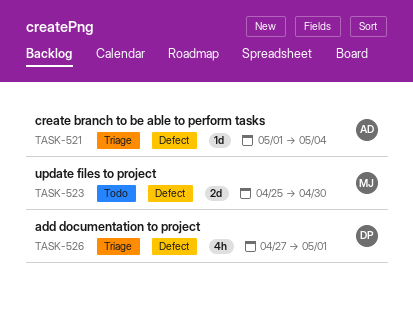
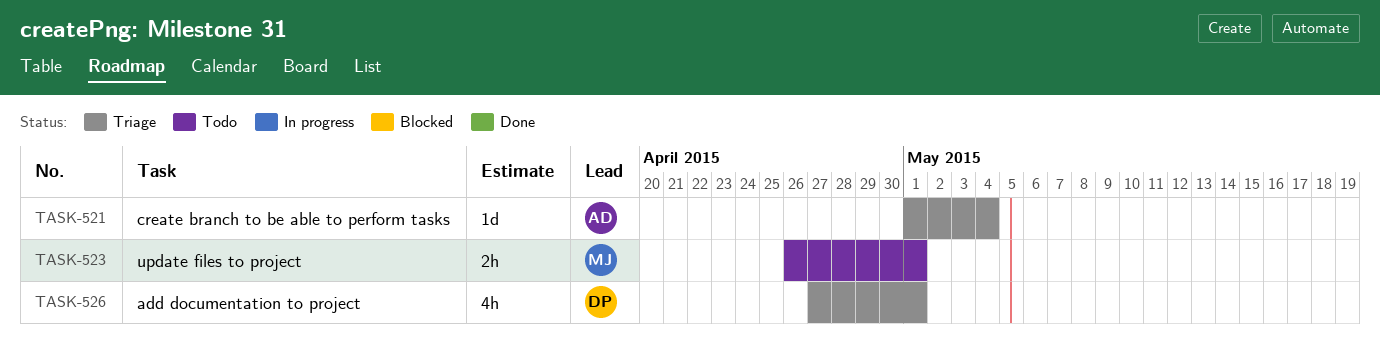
TASK-523, estimate: 2d -> 2h
TASK-523, start: Apr 25 -> Apr 26
TASK-523, due: Apr 30 -> May 1

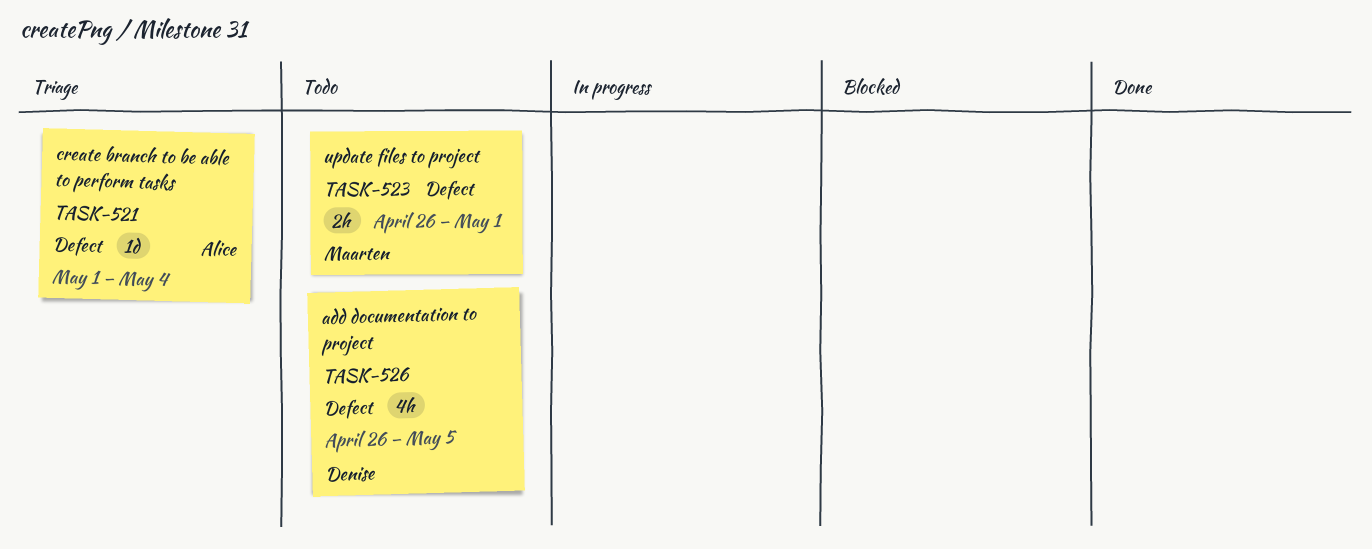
TASK-526, status: Triage -> Todo
TASK-526, start: Apr 27 -> Apr 26
TASK-526, due: May 1 -> May 5

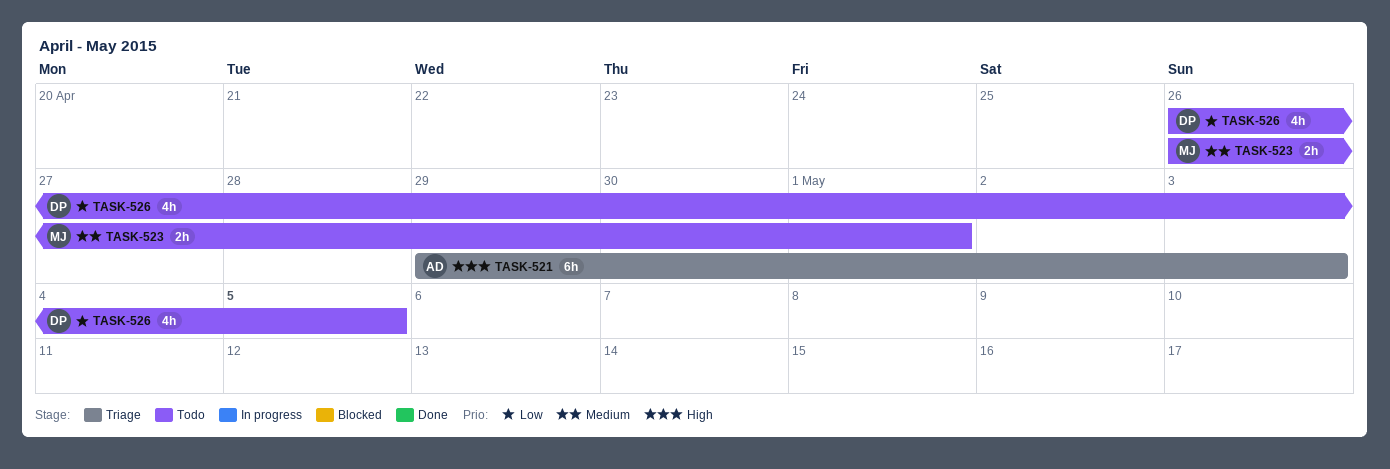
TASK-521, estimate: 1d -> 6h
TASK-521, start: May 1 -> Apr 29
TASK-521, due: May 4 -> May 3

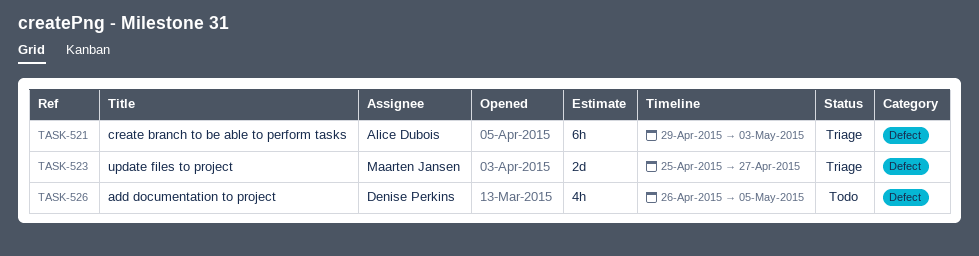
TASK-523, status: Todo -> Triage
TASK-523, estimate: 2h -> 2d
TASK-523, start: Apr 26 -> Apr 25
TASK-523, due: May 1 -> Apr 27

